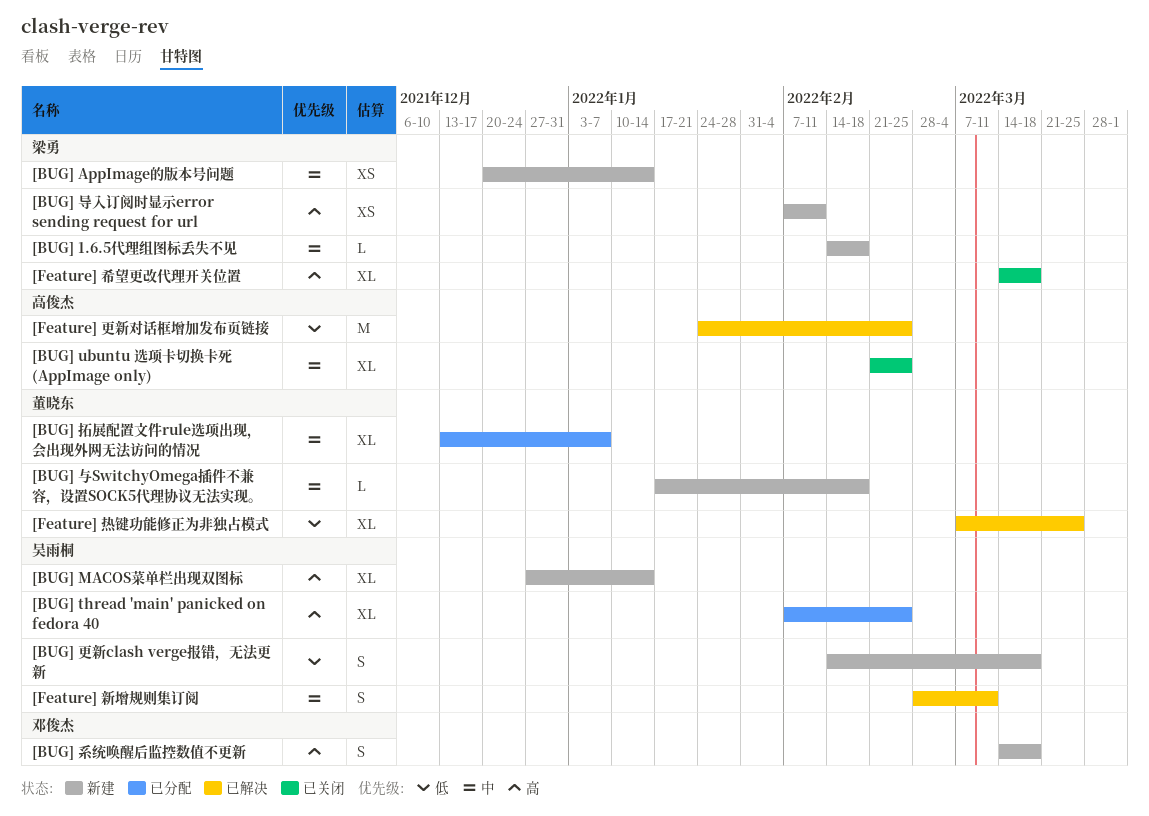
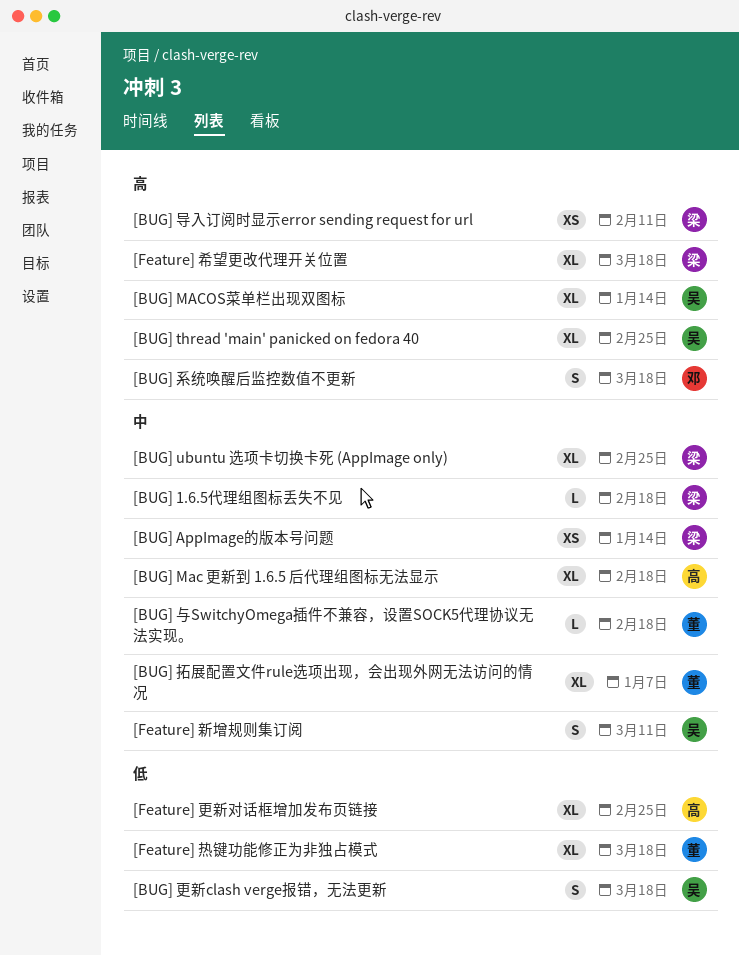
[BUG] Mac 更新到 1.6.5 后代理组图标无法显示: none -> present
[BUG] ubuntu 选项卡切换卡死 (AppImage only), owner: 高俊杰 -> 梁勇
[Feature] 更新对话框增加发布页链接, estimate: M -> XL
[Feature] 热键功能修正为非独占模式, due: Mar 25 -> Mar 18

